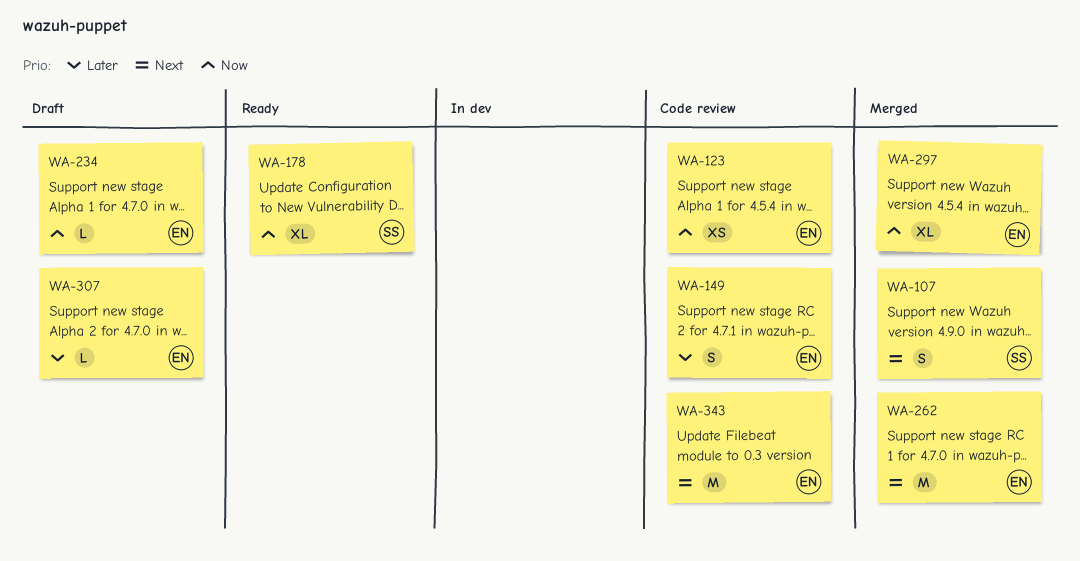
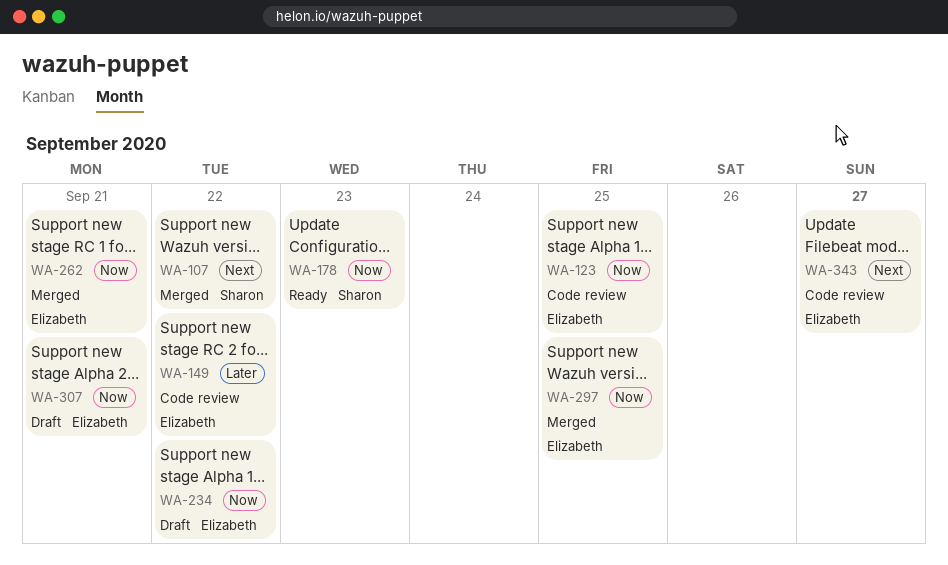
WA-262, priority: Next -> Now
WA-307, priority: Later -> Now

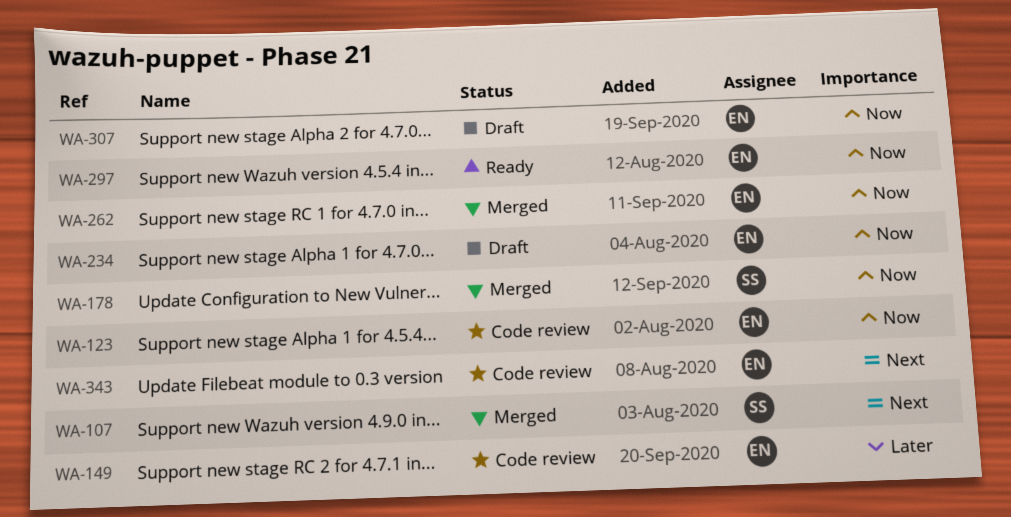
WA-178, status: Ready -> Merged
WA-297, status: Merged -> Ready

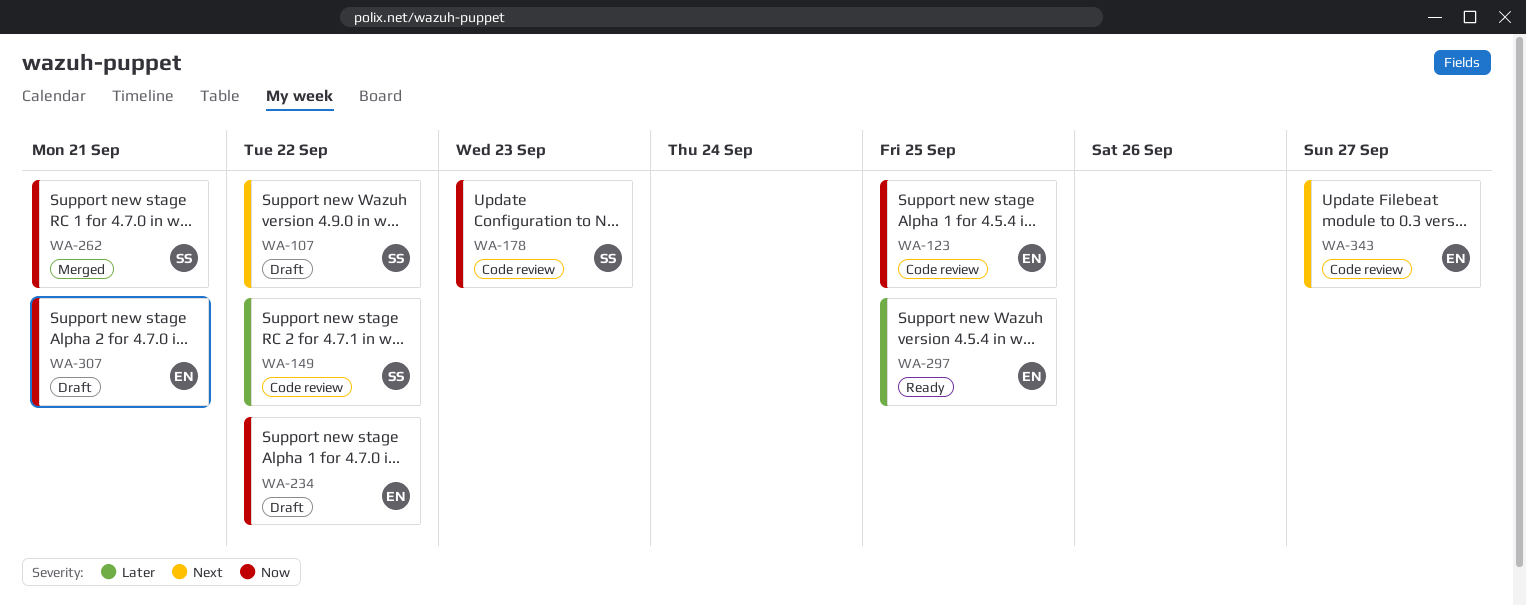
WA-107, status: Merged -> Draft
WA-149, owner: EN -> SS
WA-178, status: Merged -> Code review
WA-262, owner: EN -> SS
WA-297, priority: Now -> Later

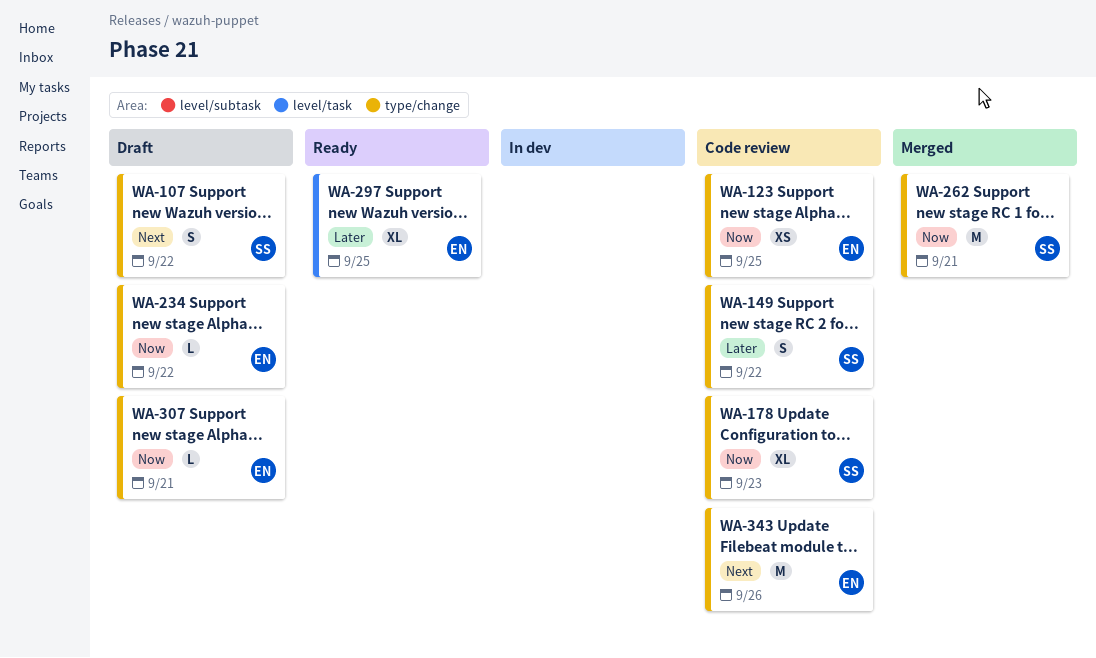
WA-343, due: Sep 27 -> Sep 26

